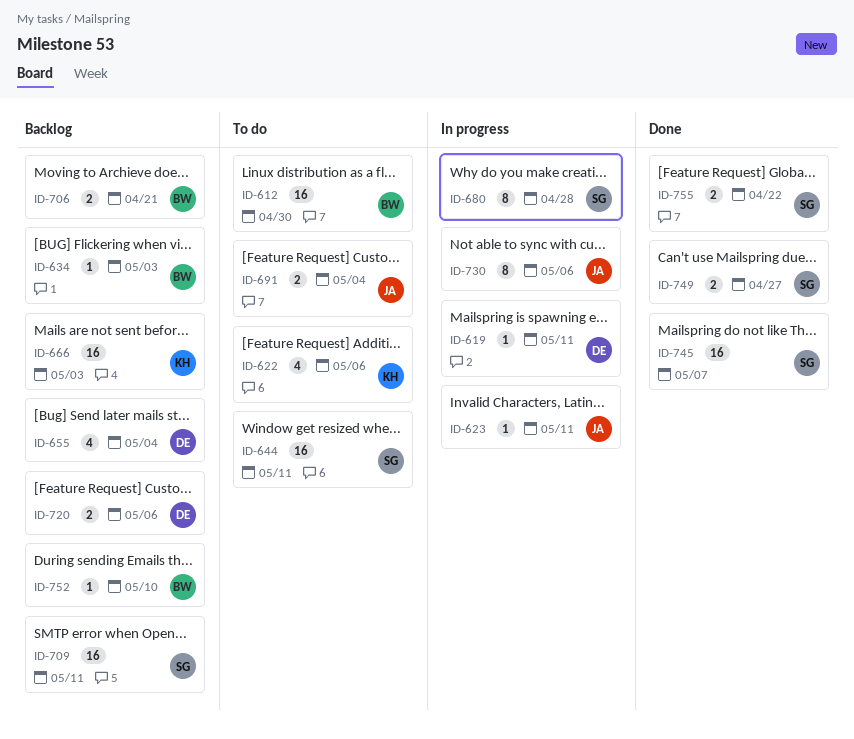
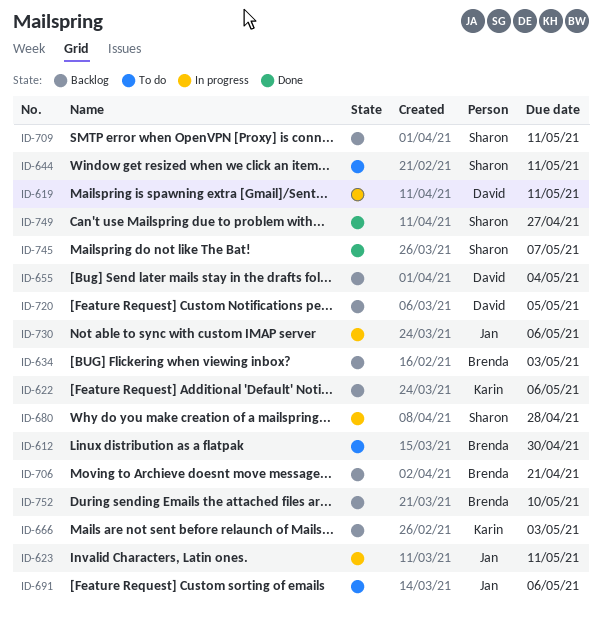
ID-622, status: To do -> Backlog
ID-691, due: May 4 -> May 6
ID-720, due: May 6 -> May 5
ID-755: present -> none

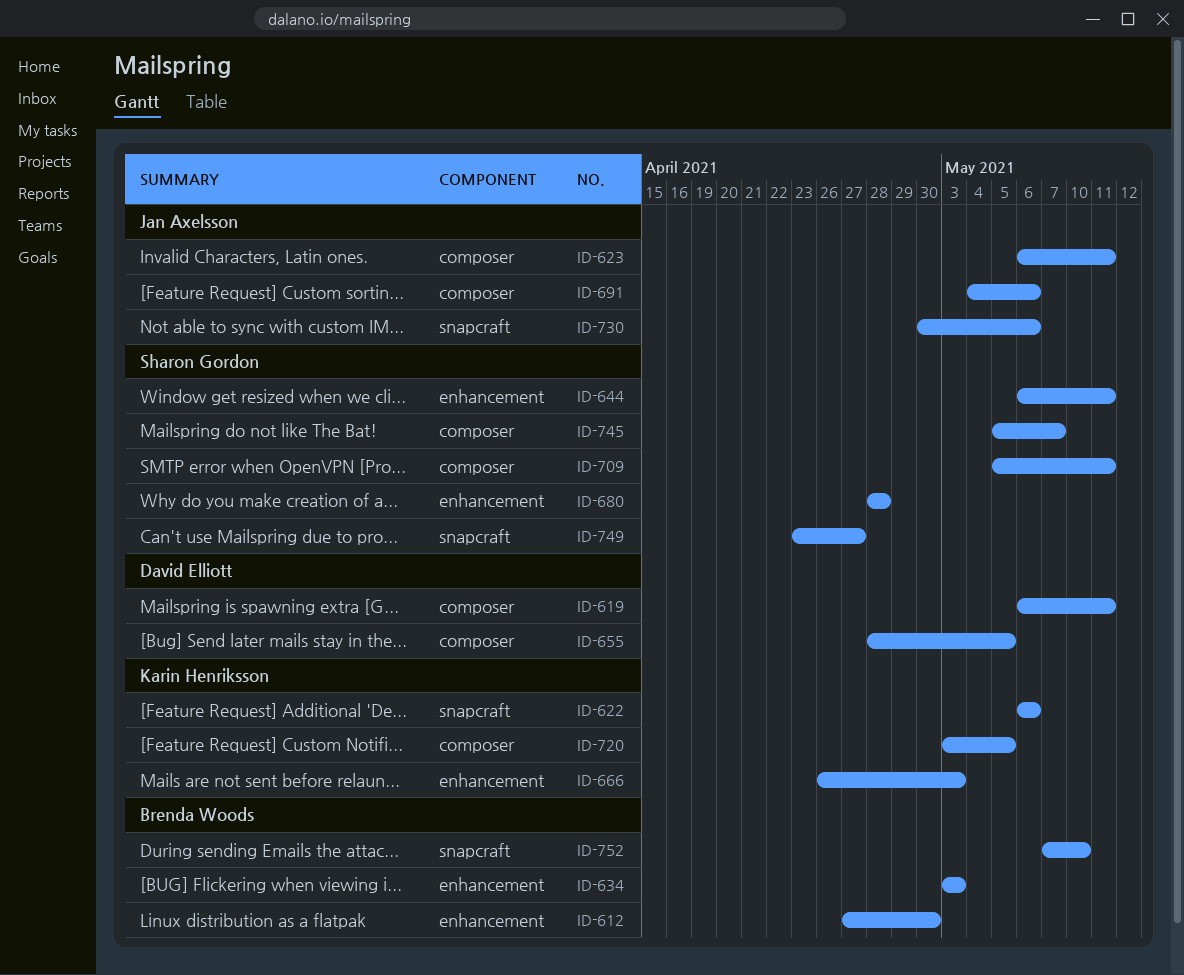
ID-655, due: May 4 -> May 5
ID-706: present -> none
ID-720, owner: David Elliott -> Karin Henriksson

